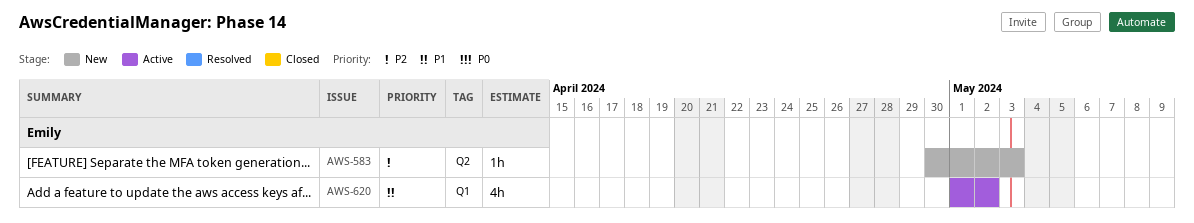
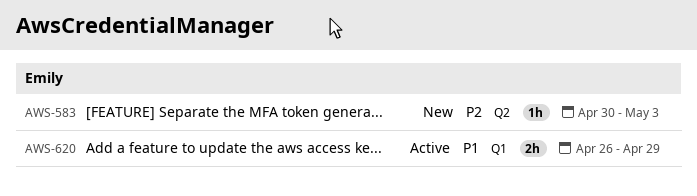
AWS-620, estimate: 4h -> 2h
AWS-620, start: May 1 -> Apr 26
AWS-620, due: May 2 -> Apr 29

